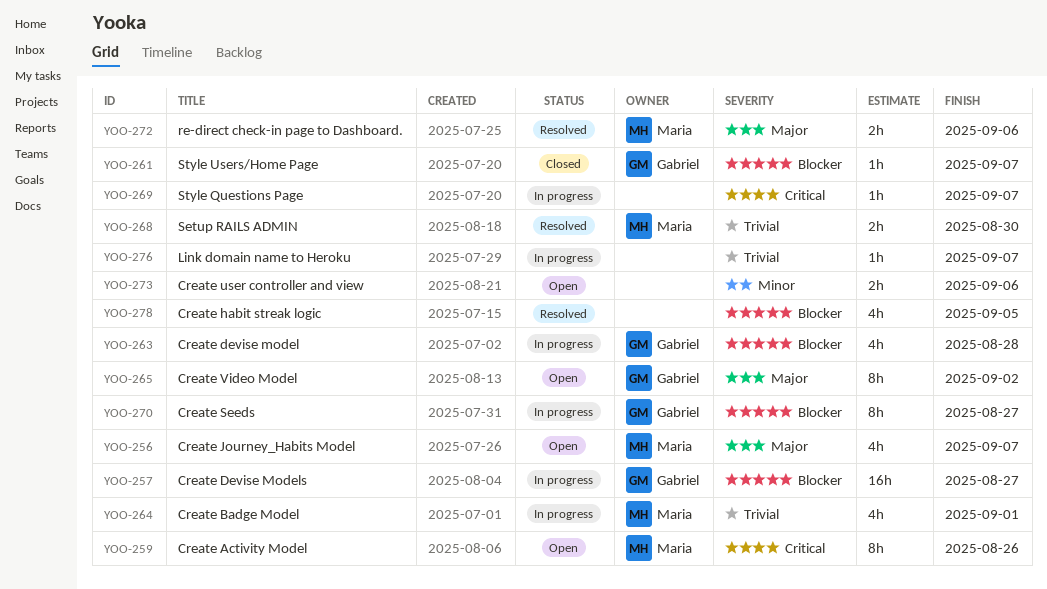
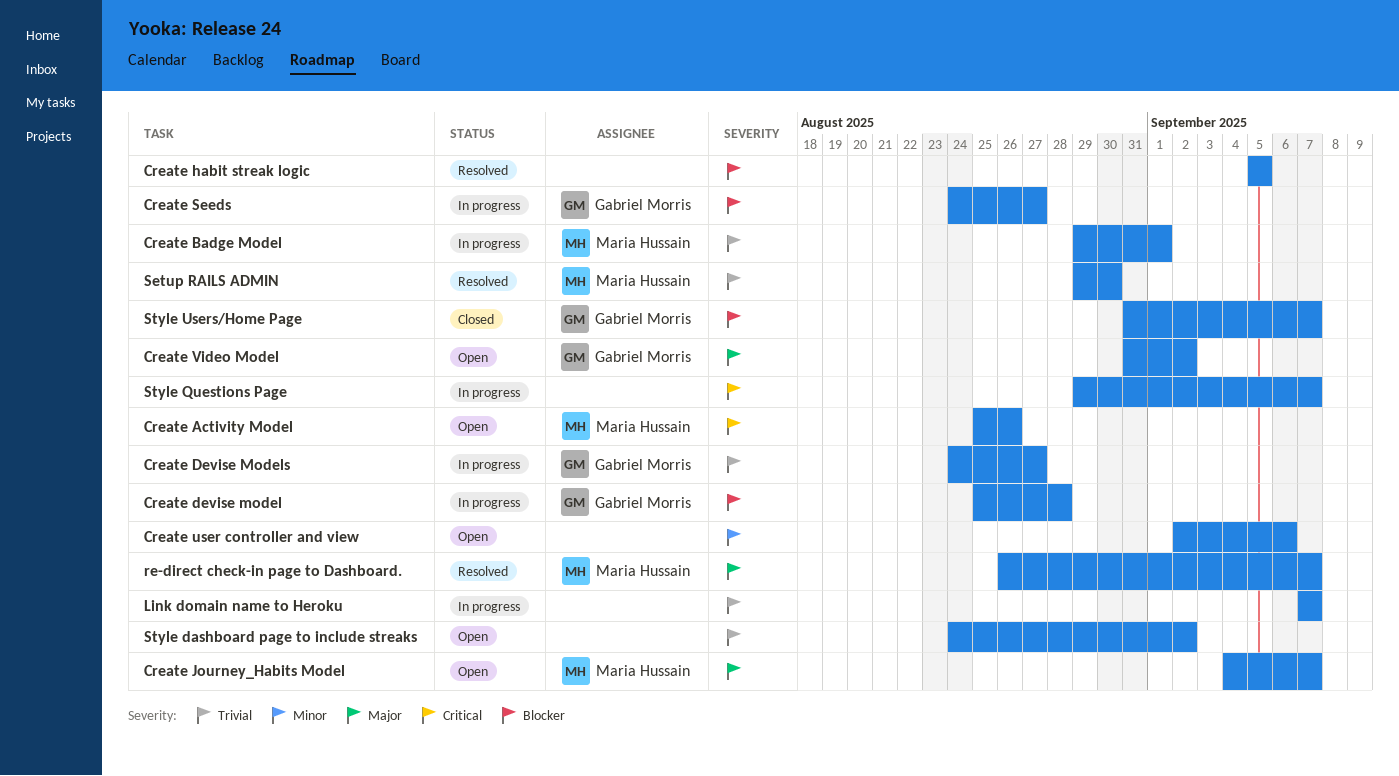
Create Devise Models, priority: Blocker -> Trivial
re-direct check-in page to Dashboard., due: Sep 6 -> Sep 7
Style dashboard page to include streaks: none -> present

